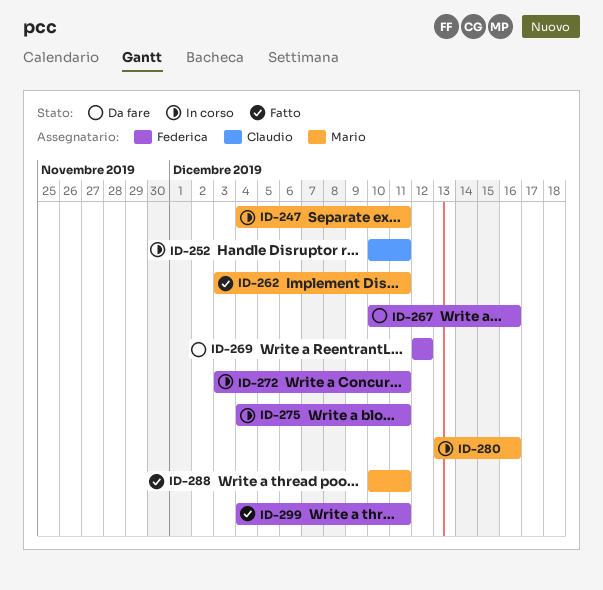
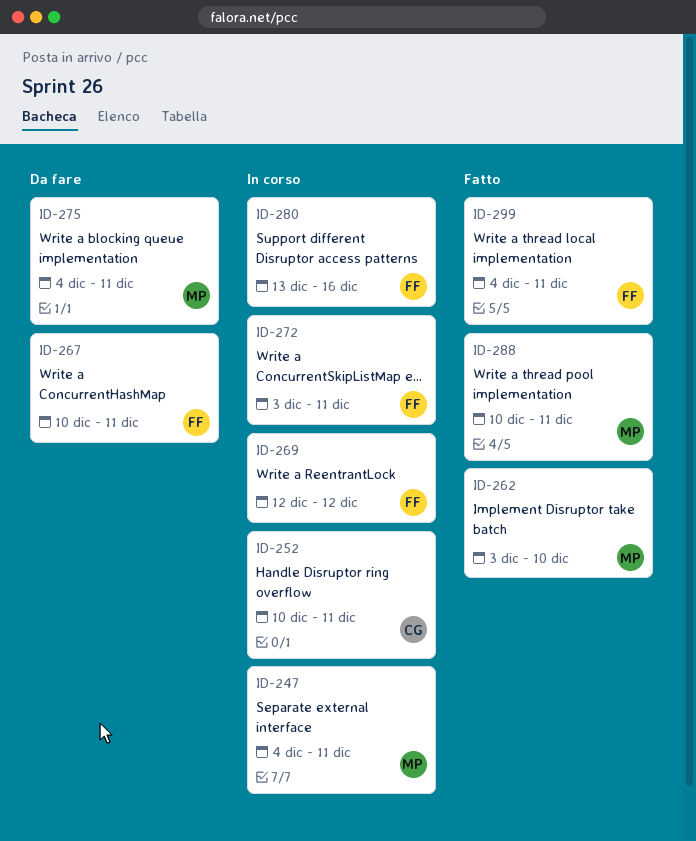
ID-262, due: Dec 11 -> Dec 10
ID-267, due: Dec 16 -> Dec 11
ID-269, status: Da fare -> In corso
ID-275, status: In corso -> Da fare
ID-275, owner: Federica -> Mario
ID-280, owner: Mario -> Federica

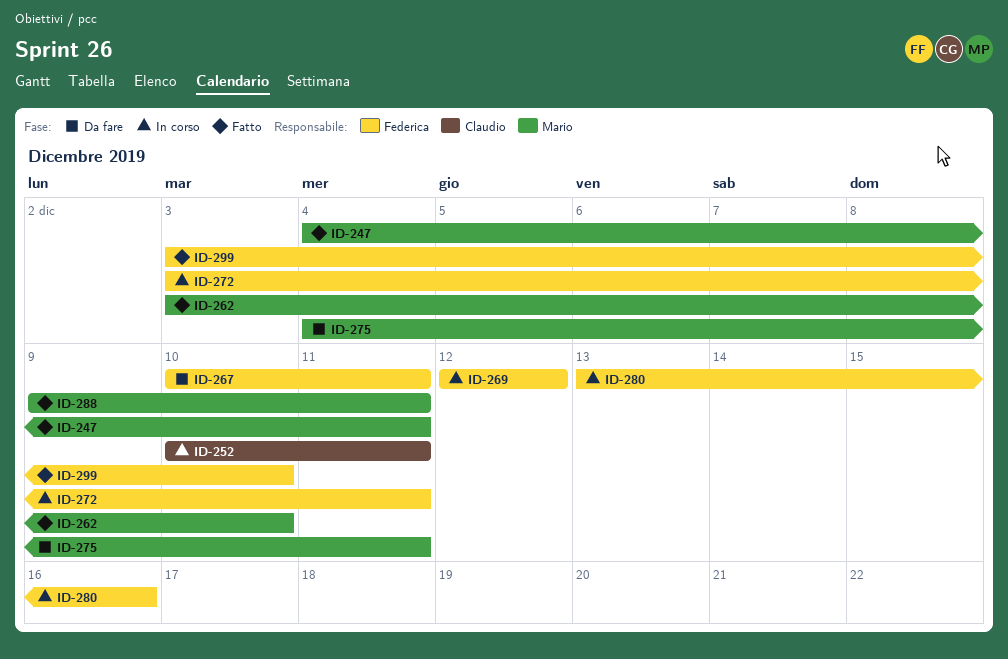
ID-247, status: In corso -> Fatto
ID-288, start: Dec 10 -> Dec 9
ID-299, start: Dec 4 -> Dec 3
ID-299, due: Dec 11 -> Dec 10

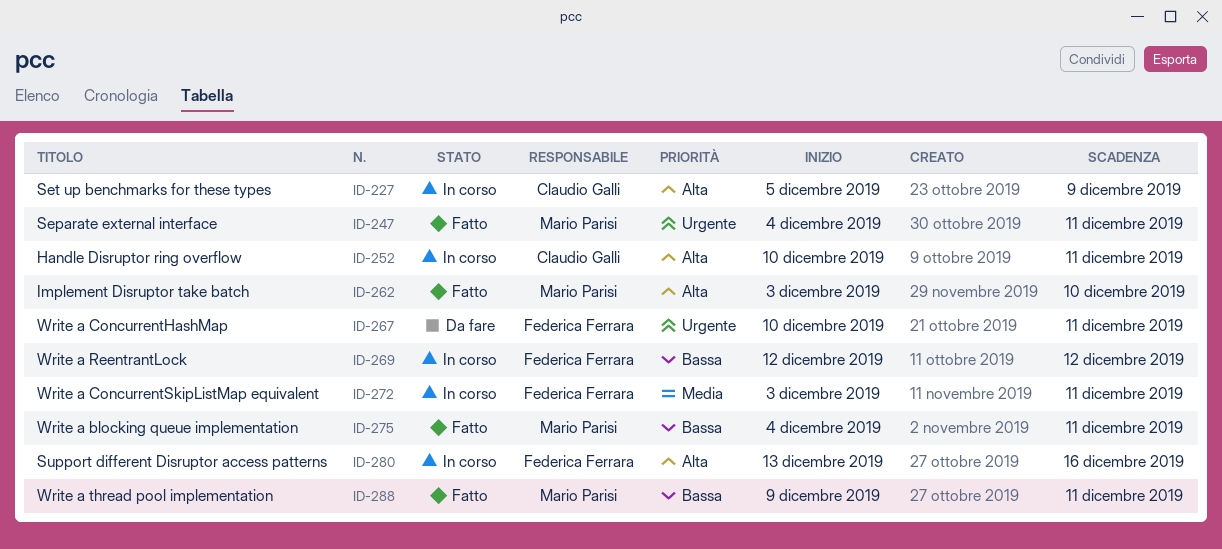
ID-227: none -> present
ID-275, status: Da fare -> Fatto
ID-299: present -> none

